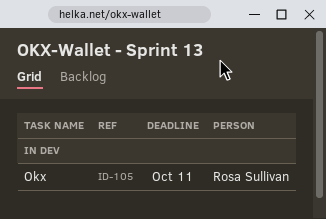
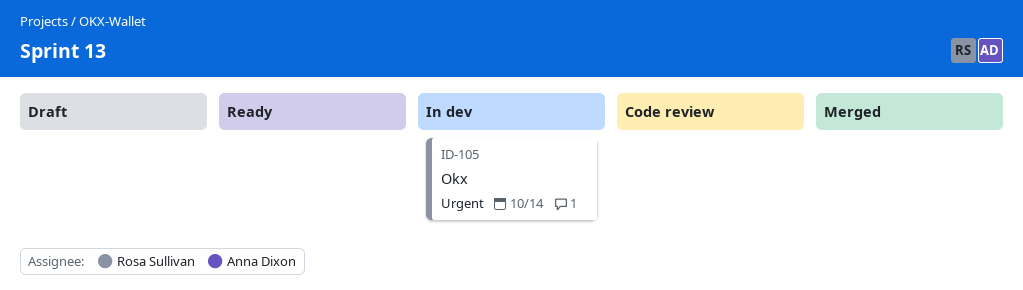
ID-105, due: Oct 11 -> Oct 14

